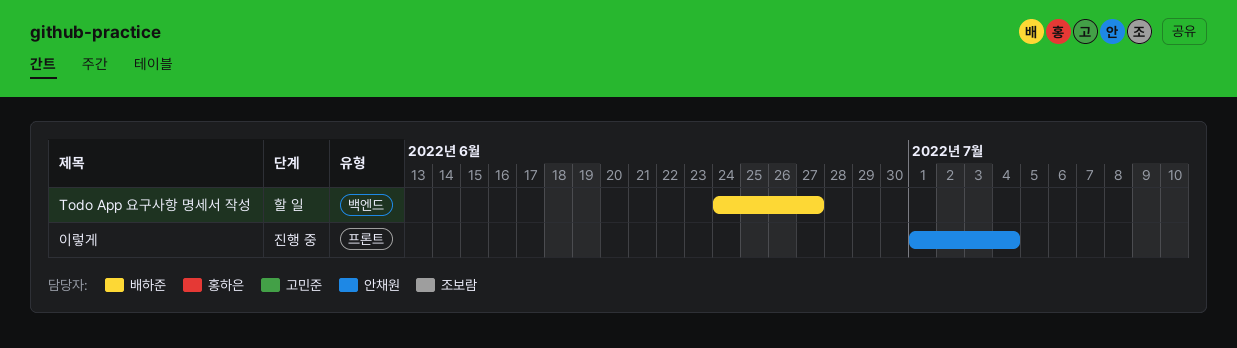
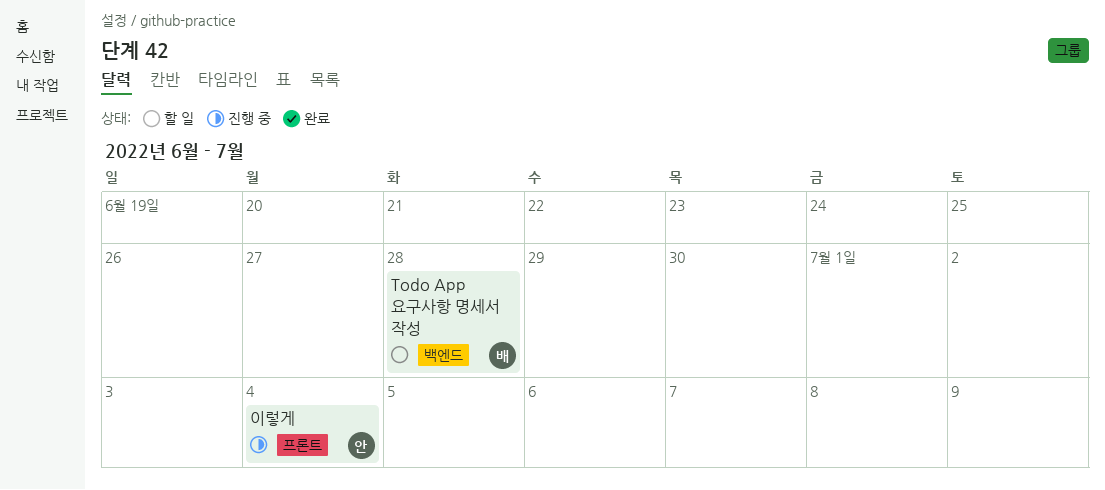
Todo App 요구사항 명세서 작성, due: Jun 27 -> Jun 28

